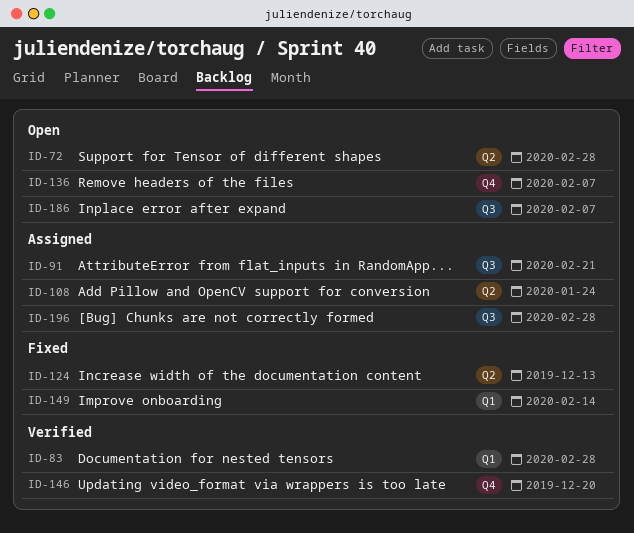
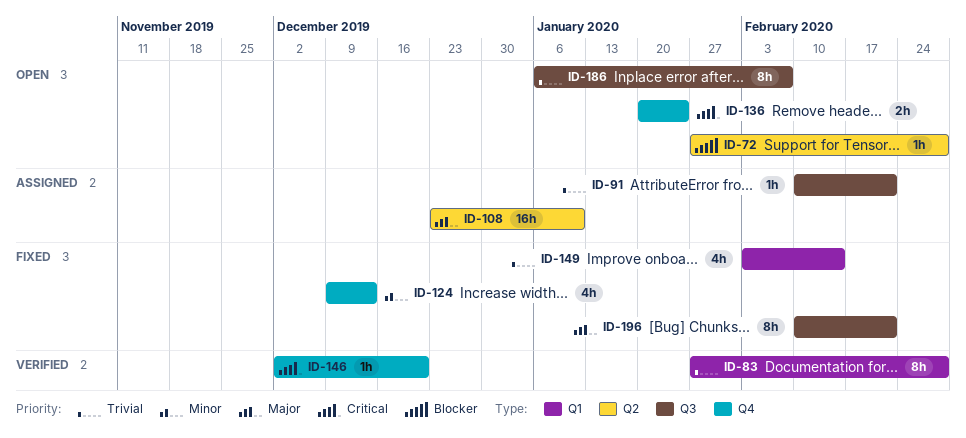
ID-108, due: Jan 24 -> Jan 10
ID-124, label: Q2 -> Q4
ID-136, due: Feb 7 -> Jan 24
ID-196, status: Assigned -> Fixed
ID-196, due: Feb 28 -> Feb 21

